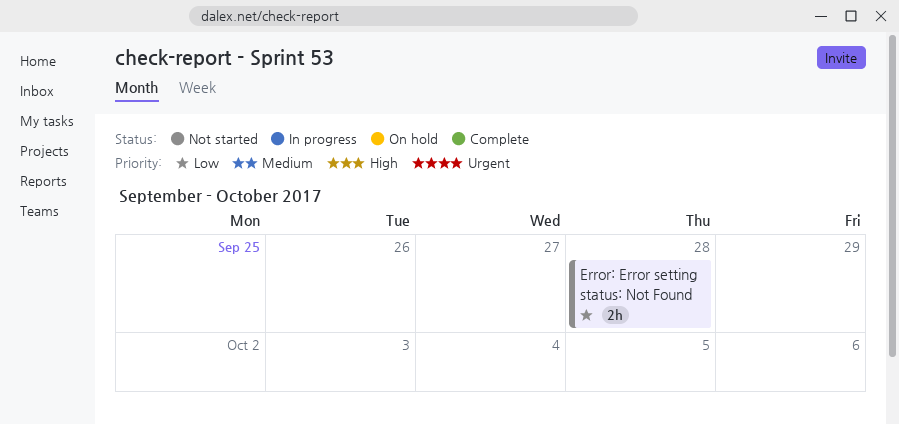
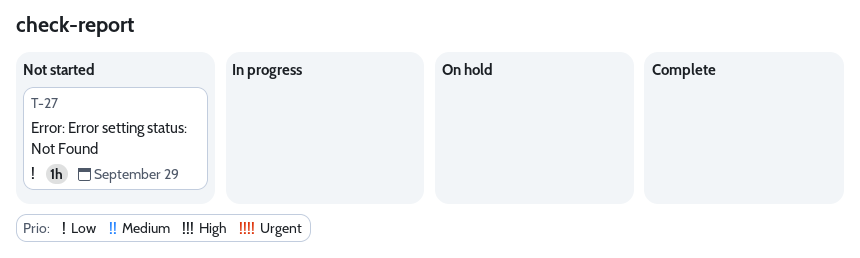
Error: Error setting status: Not Found, estimate: 2h -> 1h
Error: Error setting status: Not Found, due: Sep 28 -> Sep 29

